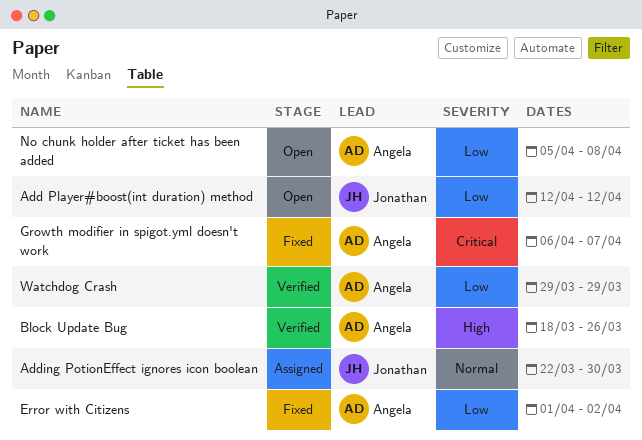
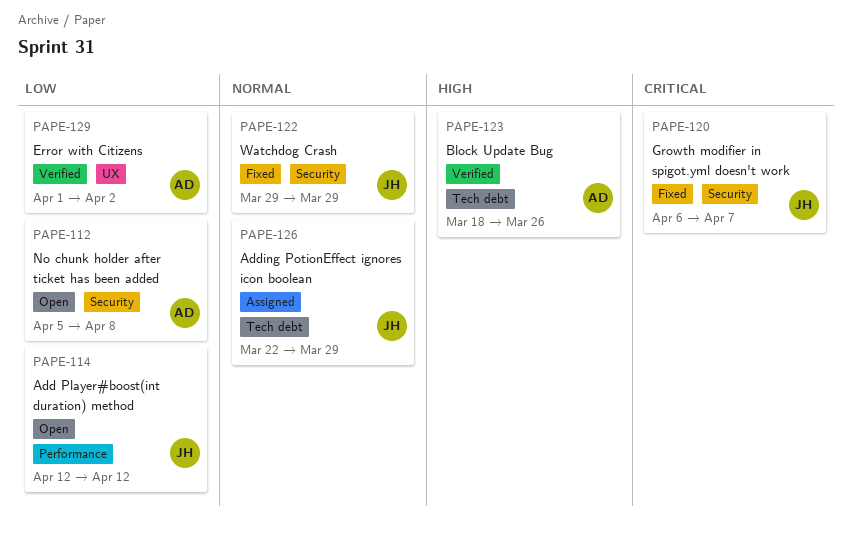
Adding PotionEffect ignores icon boolean, due: Mar 30 -> Mar 29
Error with Citizens, status: Fixed -> Verified
Growth modifier in spigot.yml doesn't work, owner: Angela -> Jonathan
Watchdog Crash, status: Verified -> Fixed
Watchdog Crash, owner: Angela -> Jonathan
Watchdog Crash, priority: Low -> Normal

